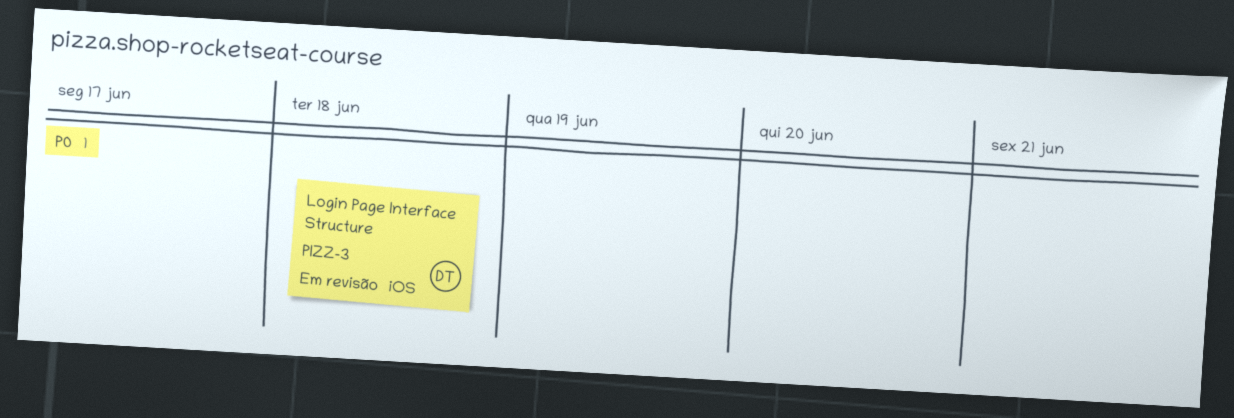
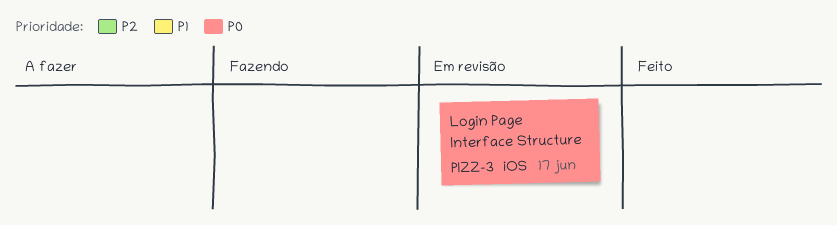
PIZZ-3, due: Jun 18 -> Jun 17

